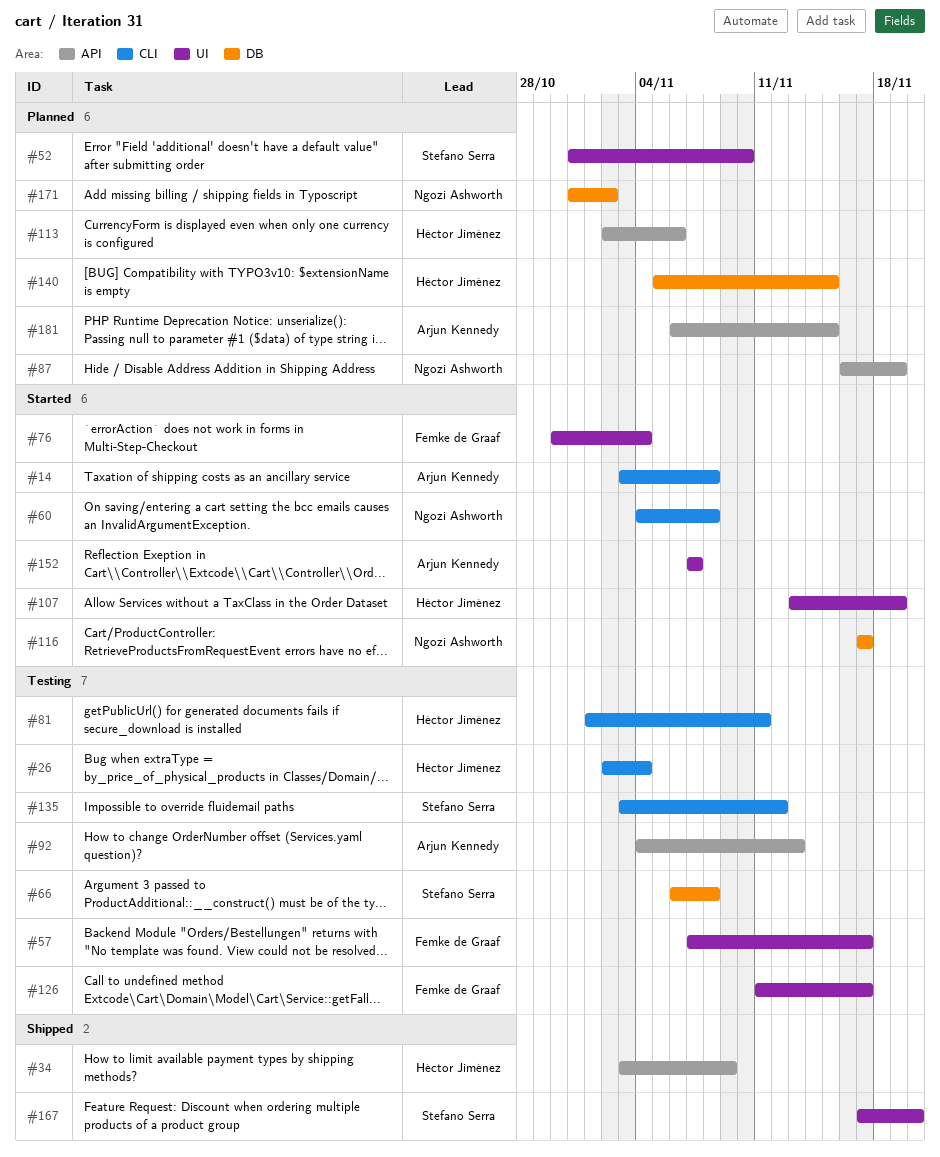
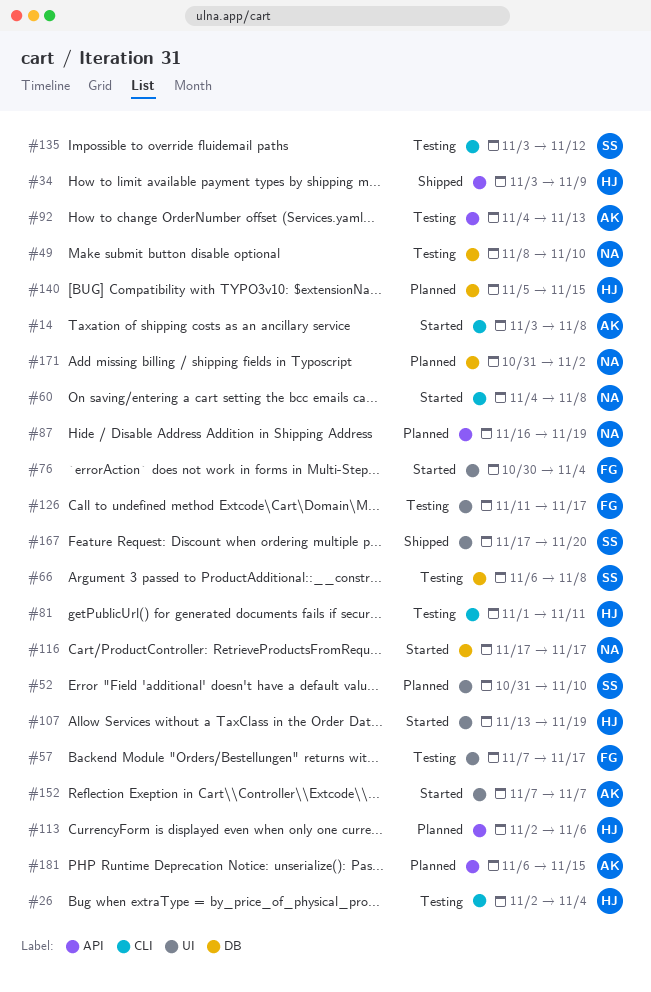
#49: none -> present

